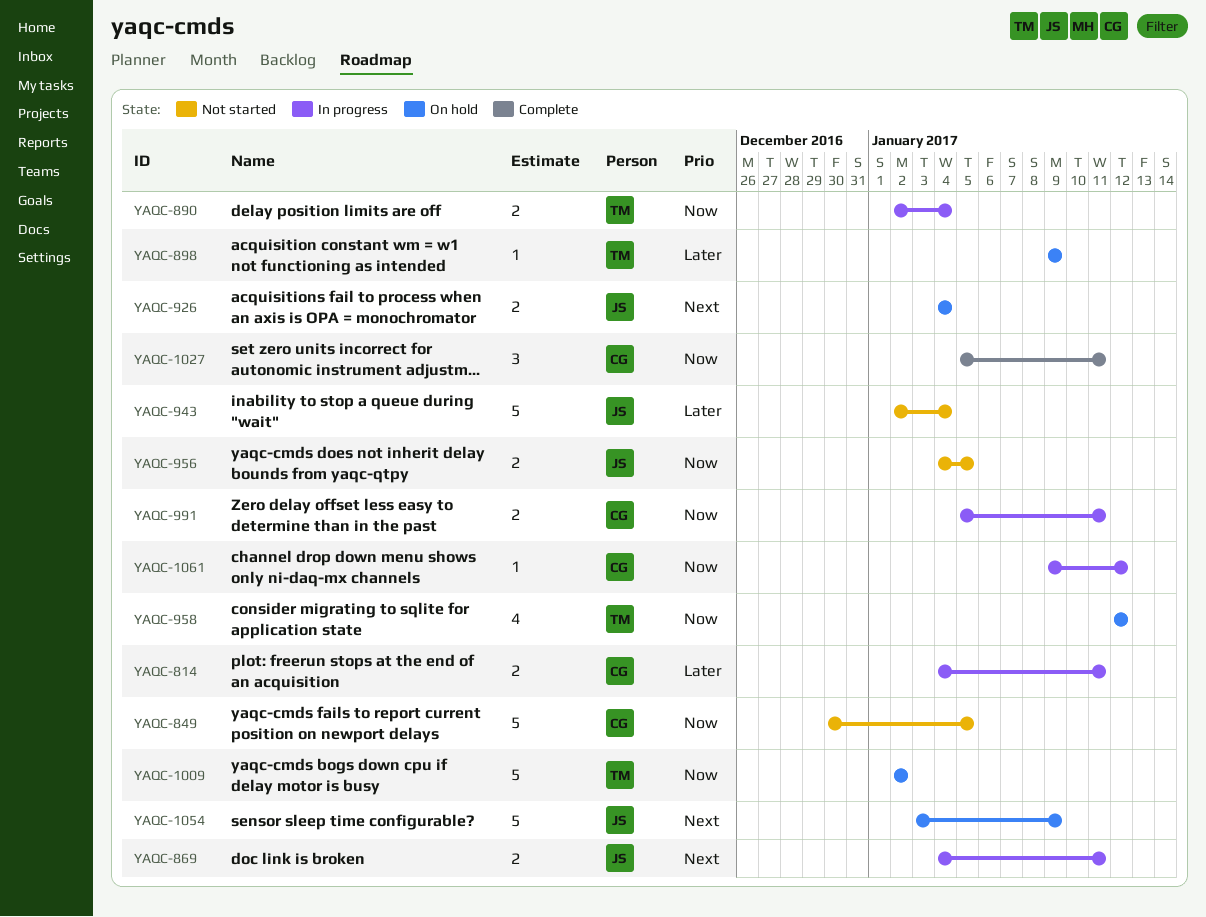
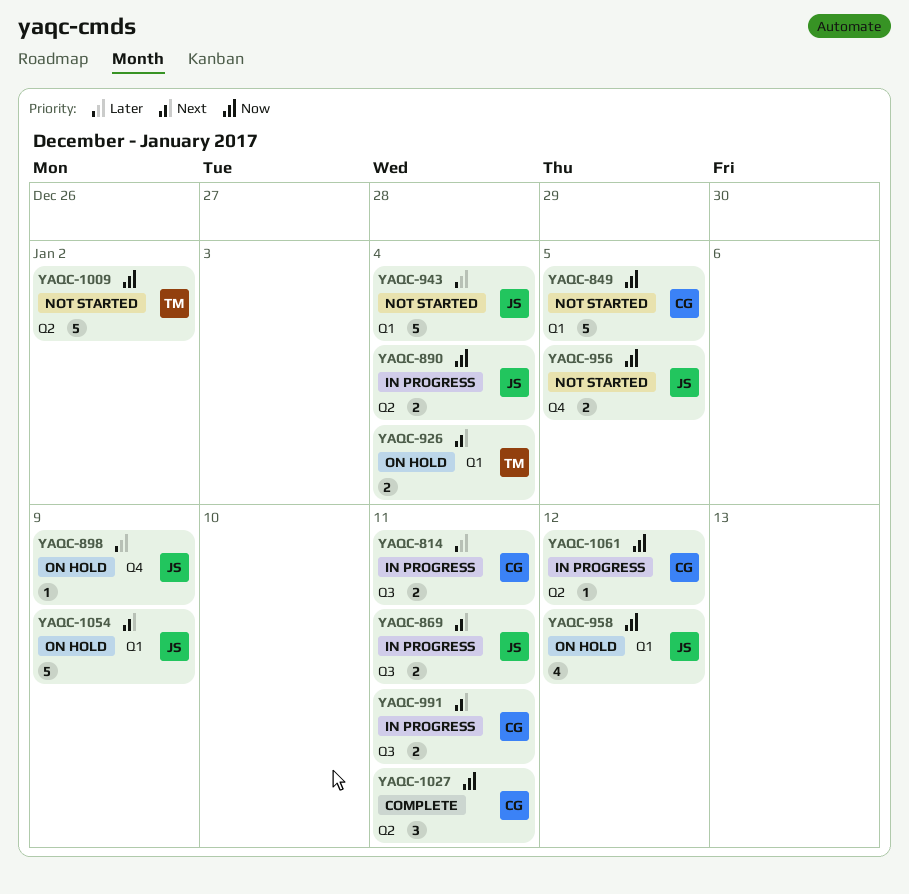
YAQC-890, owner: TM -> JS
YAQC-898, owner: TM -> JS
YAQC-926, owner: JS -> TM
YAQC-958, owner: TM -> JS
YAQC-991, priority: Now -> Next
YAQC-1009, status: On hold -> Not started

